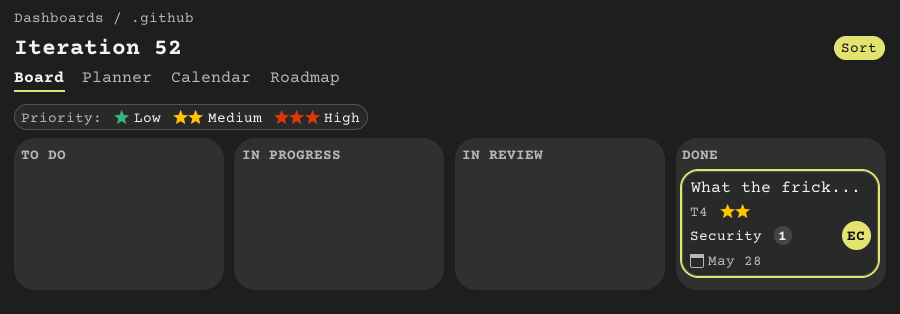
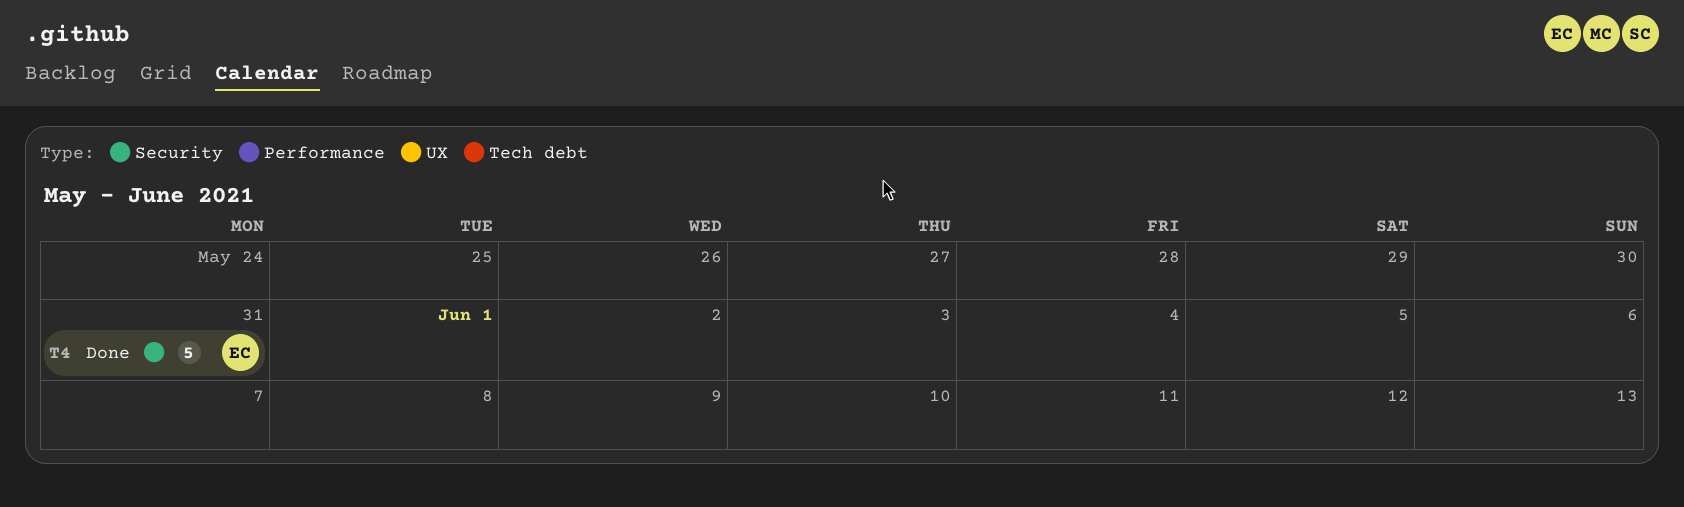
T4, estimate: 1 -> 5
T4, due: May 28 -> May 31

